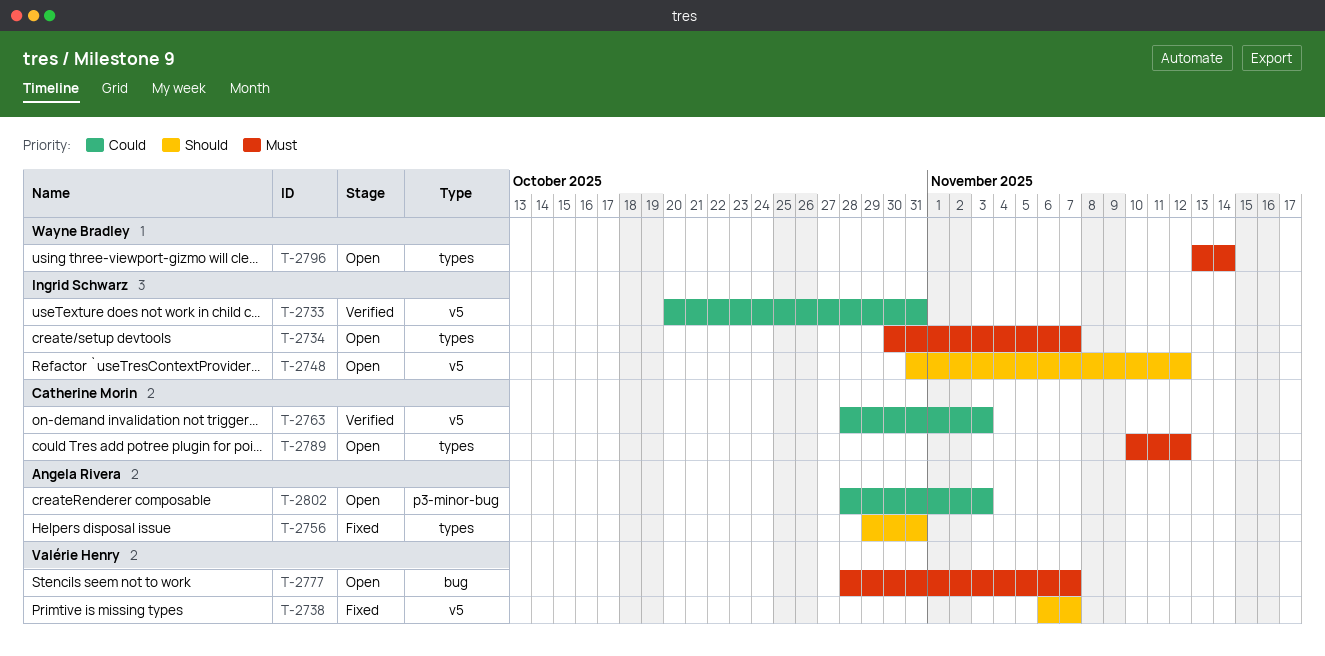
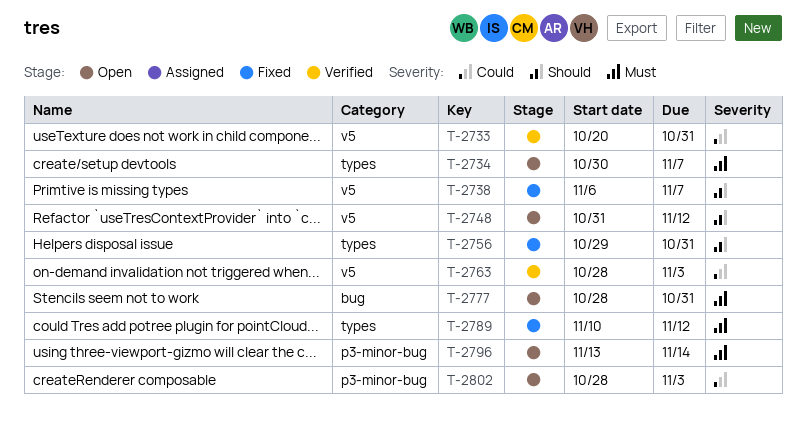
T-2777, due: Nov 7 -> Oct 31
T-2789, status: Open -> Fixed
T-2796, label: types -> p3-minor-bug

